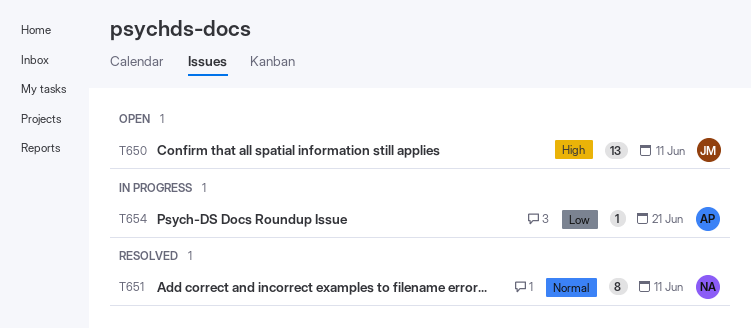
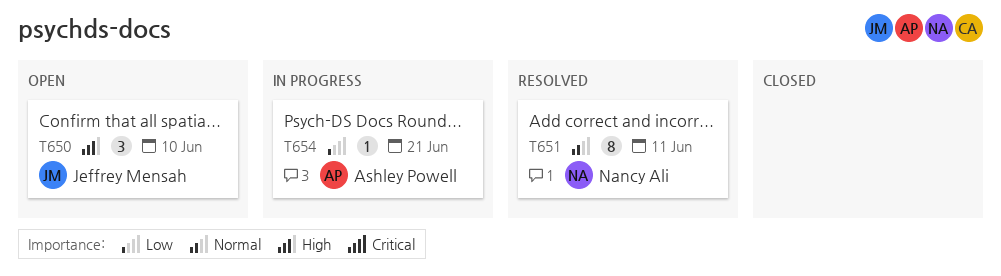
T650, estimate: 13 -> 3
T650, due: Jun 11 -> Jun 10

